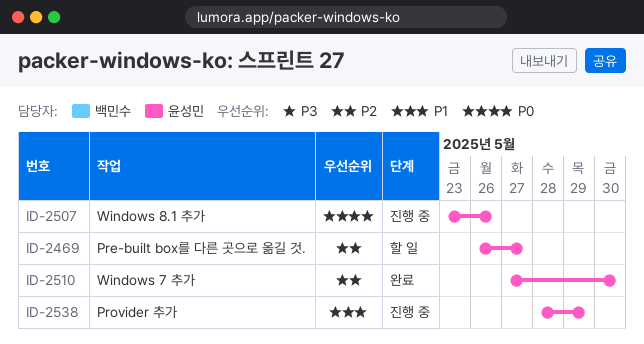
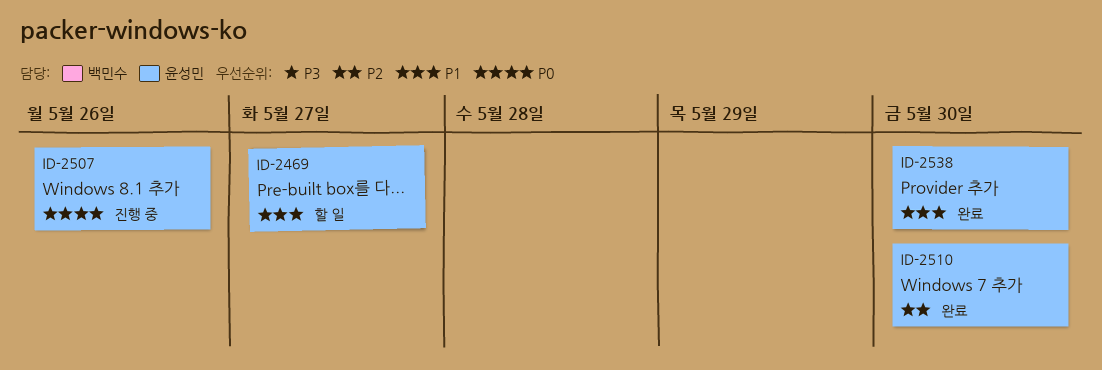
ID-2469, priority: P2 -> P1
ID-2538, status: 진행 중 -> 완료
ID-2538, due: May 29 -> May 30

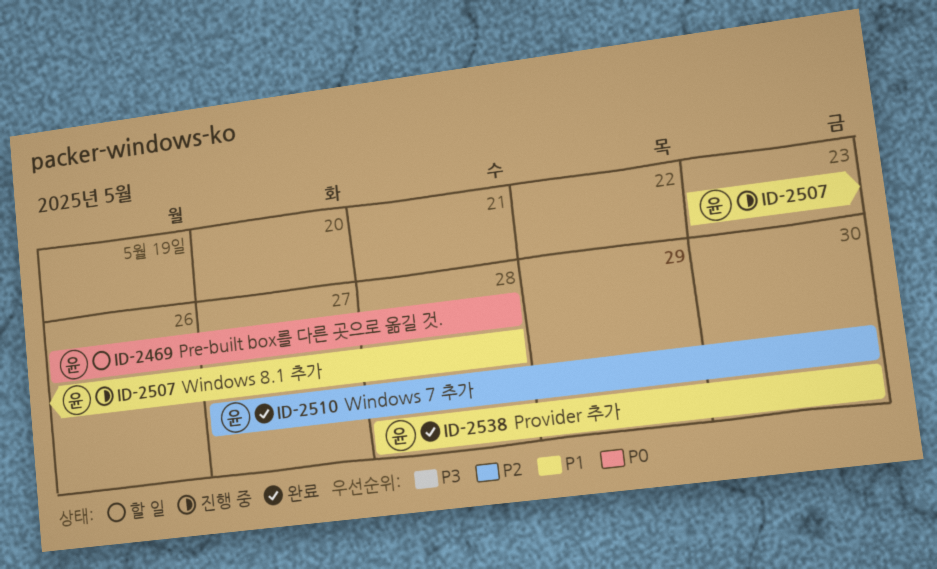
ID-2469, priority: P1 -> P0
ID-2469, due: May 27 -> May 28
ID-2507, priority: P0 -> P1
ID-2507, due: May 26 -> May 28

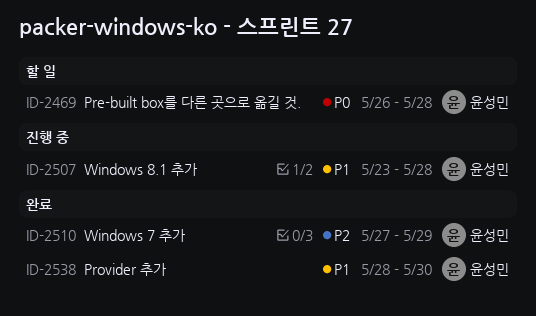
ID-2510, due: May 30 -> May 29

